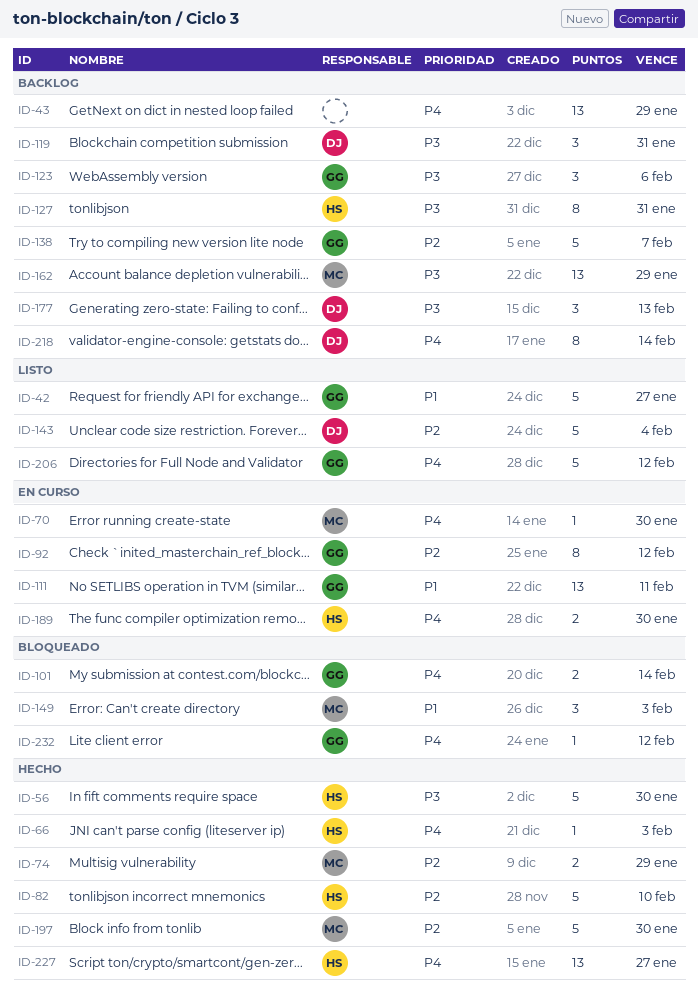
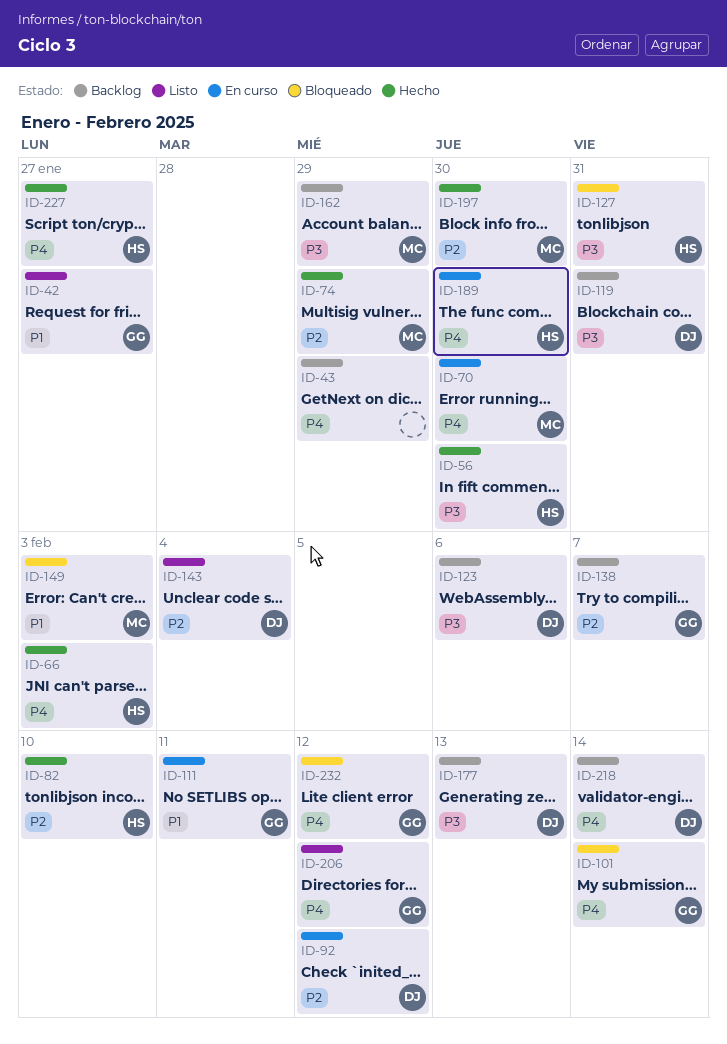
ID-92, owner: GG -> DJ
ID-123, owner: GG -> DJ
ID-127, status: Backlog -> Bloqueado

